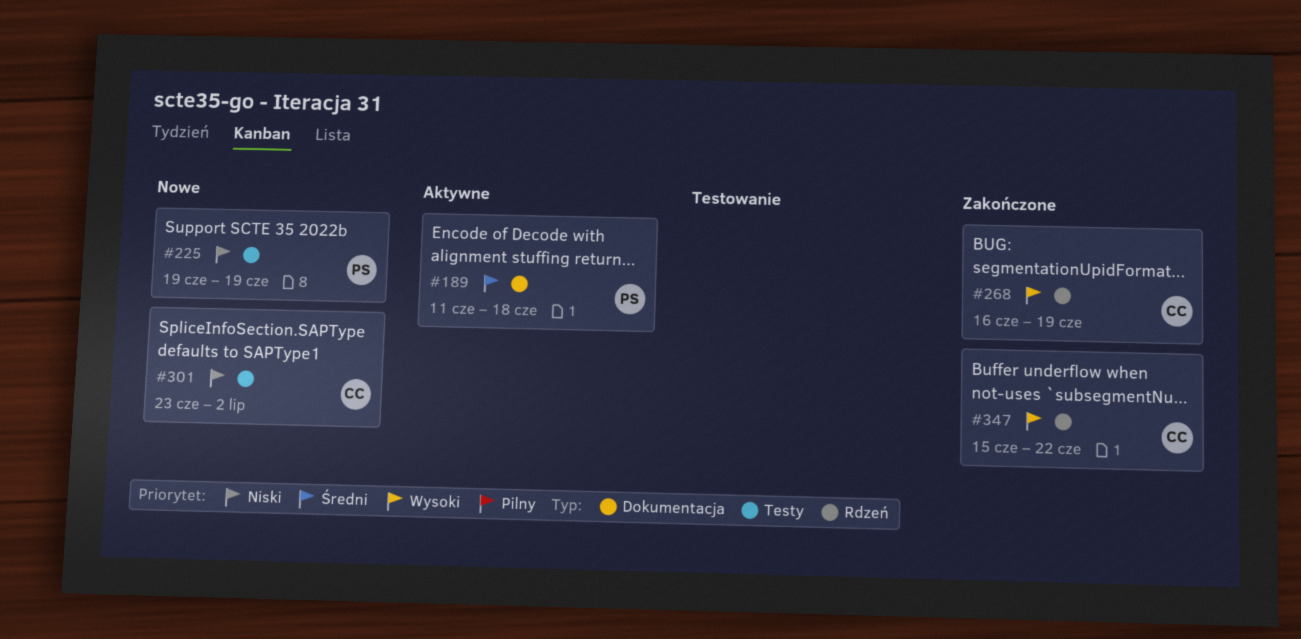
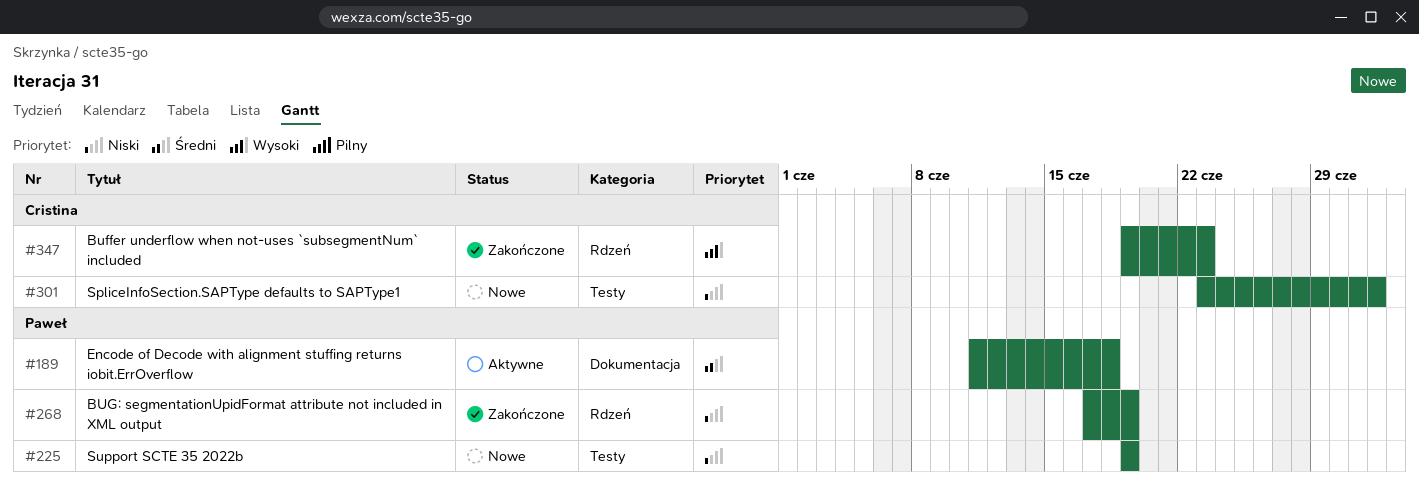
#268, owner: Cristina -> Paweł
#268, priority: Wysoki -> Niski
#268, start: Jun 16 -> Jun 17
#347, start: Jun 15 -> Jun 19
#347, due: Jun 22 -> Jun 23

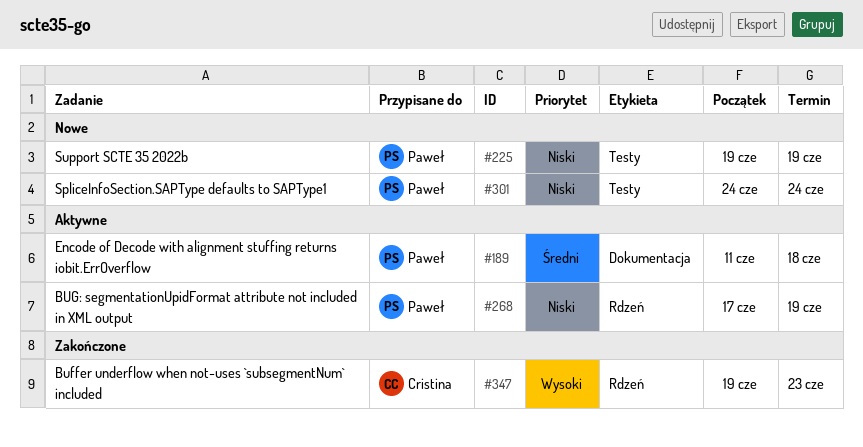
#268, status: Zakończone -> Aktywne
#301, owner: Cristina -> Paweł
#301, start: Jun 23 -> Jun 24
#301, due: Jul 2 -> Jun 24

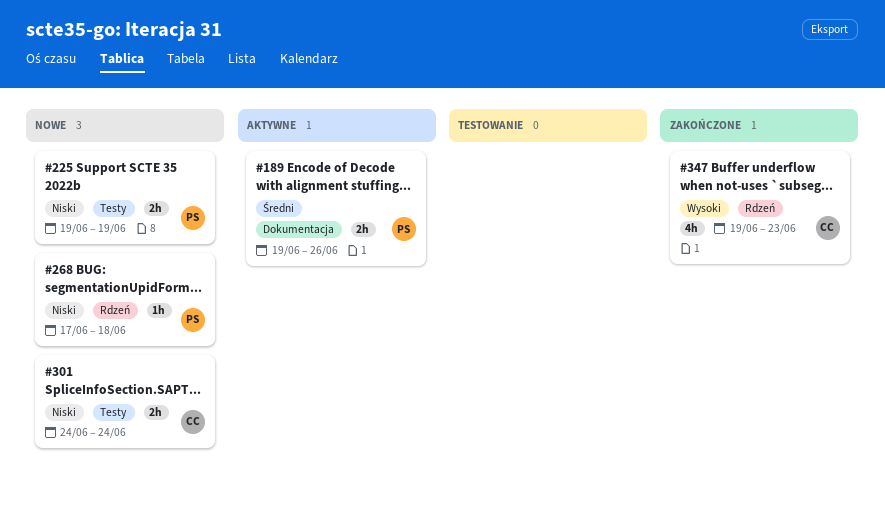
#189, start: Jun 11 -> Jun 19
#189, due: Jun 18 -> Jun 26
#268, status: Aktywne -> Nowe
#268, due: Jun 19 -> Jun 18
#301, owner: Paweł -> Cristina

